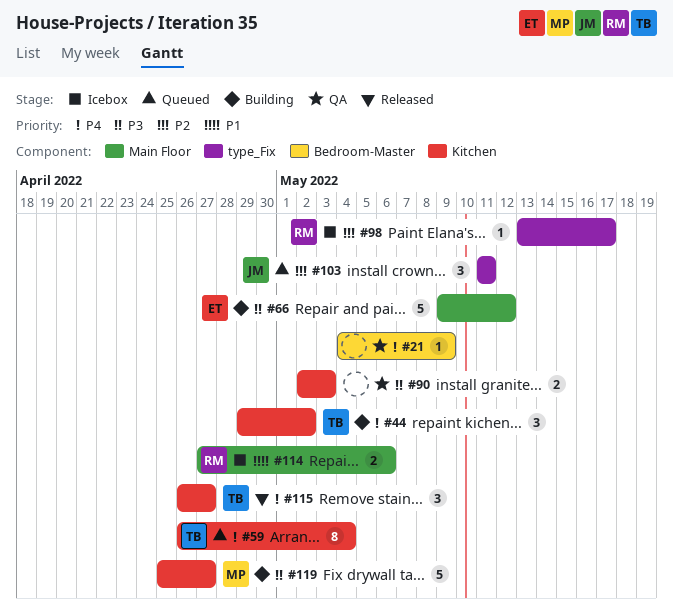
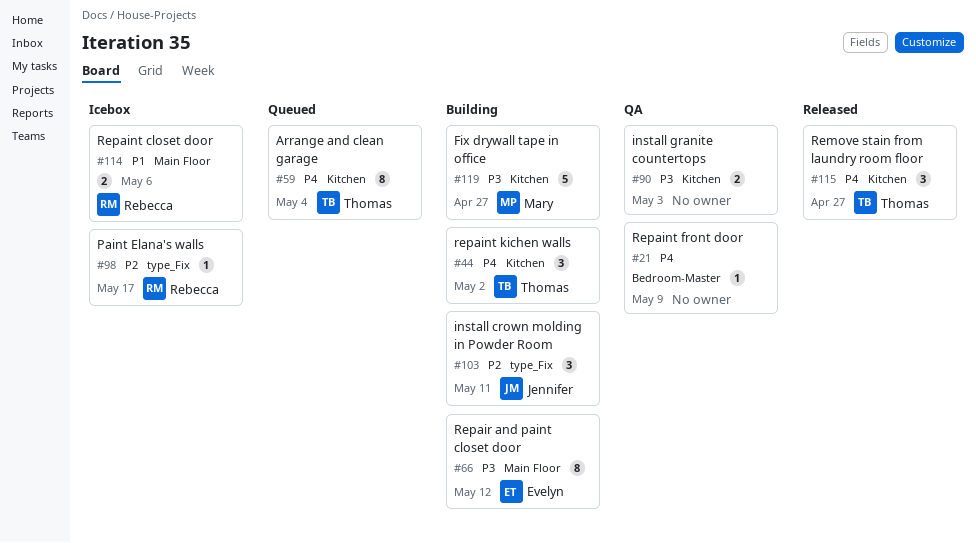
#66, estimate: 5 -> 8
#103, status: Queued -> Building

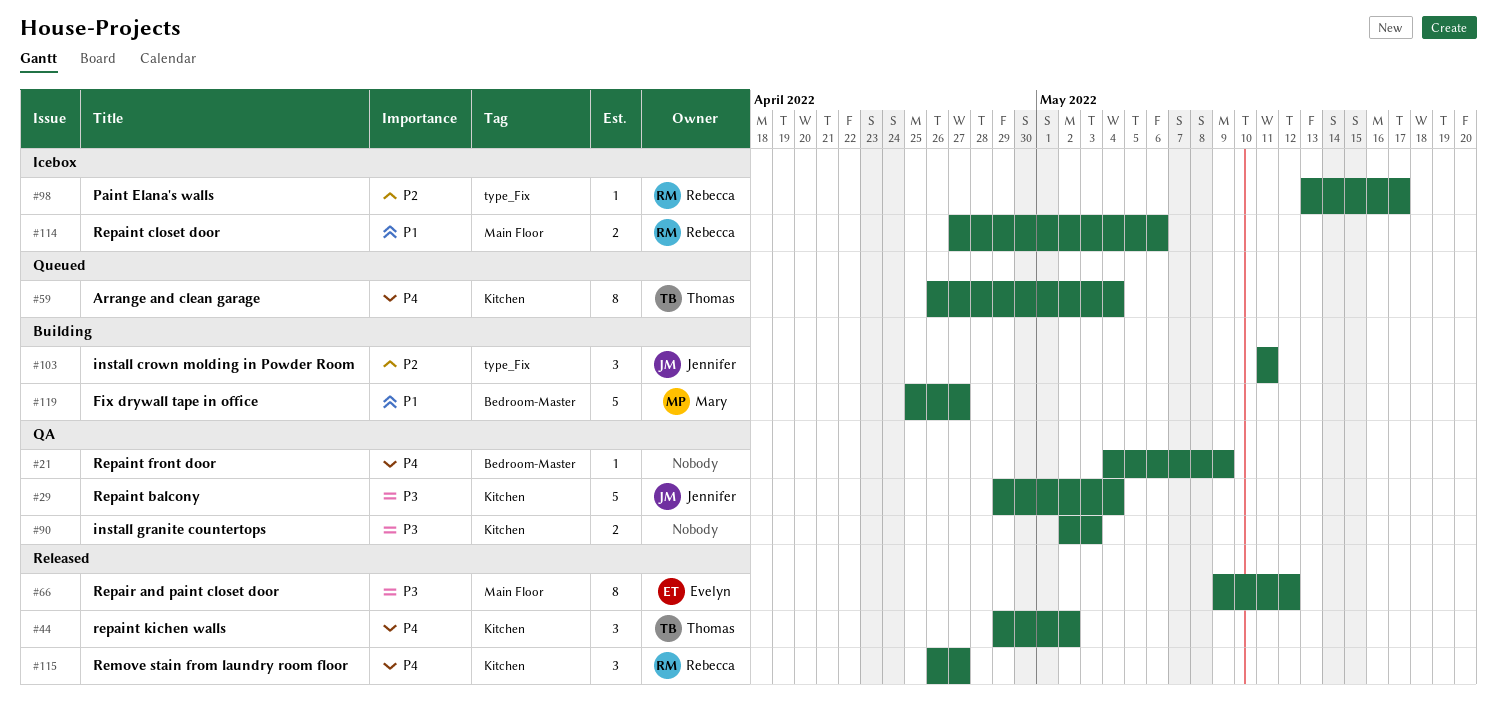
#29: none -> present
#44, status: Building -> Released
#66, status: Building -> Released
#115, owner: Thomas -> Rebecca
#119, priority: P3 -> P1
#119, label: Kitchen -> Bedroom-Master

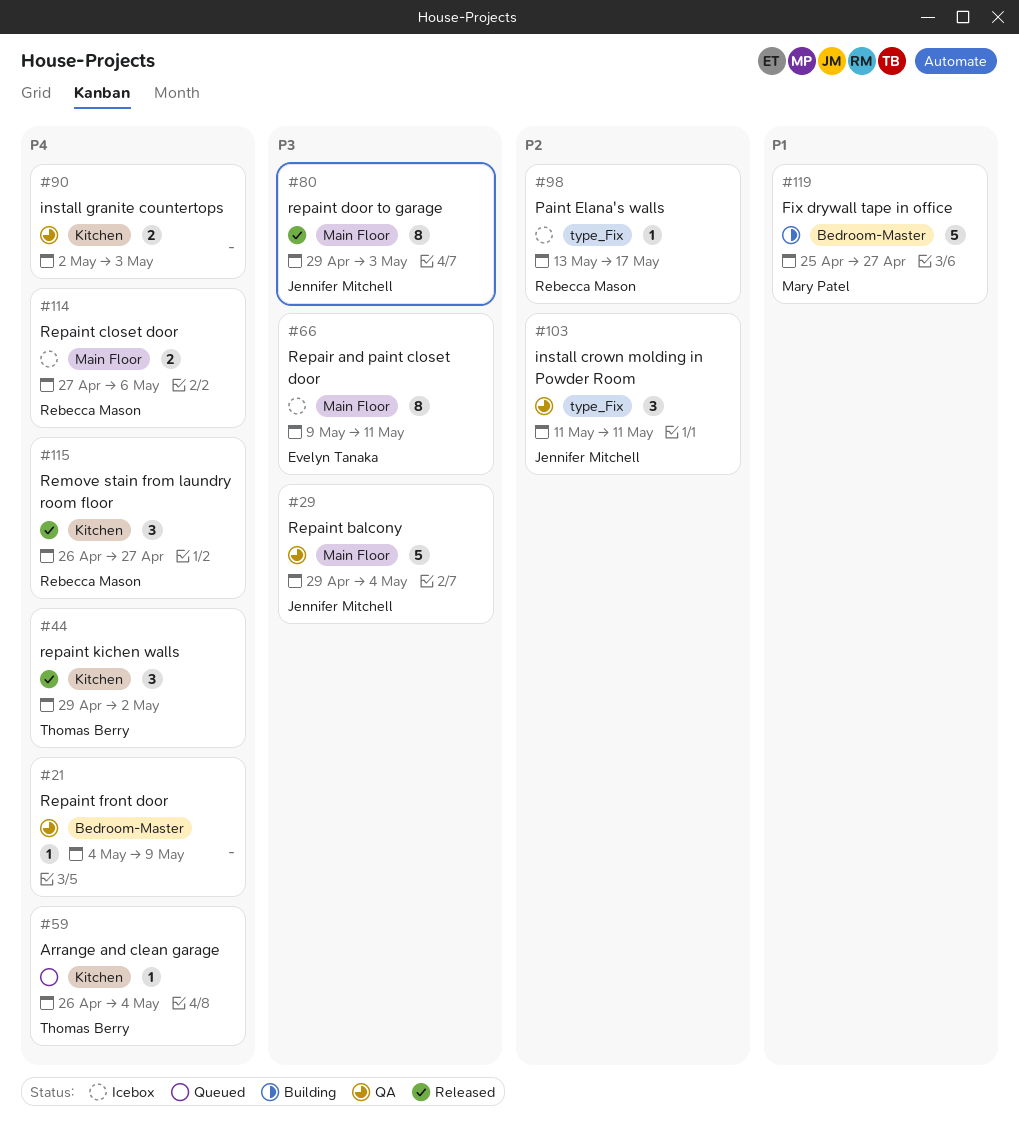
#29, label: Kitchen -> Main Floor
#59, estimate: 8 -> 1
#66, status: Released -> Icebox
#66, due: May 12 -> May 11
#80: none -> present
#90, priority: P3 -> P4
#103, status: Building -> QA
#114, priority: P1 -> P4

